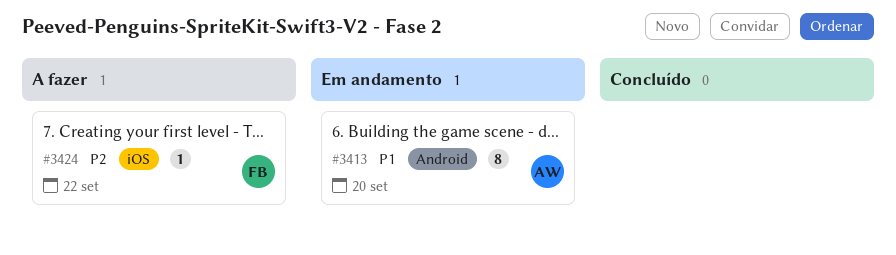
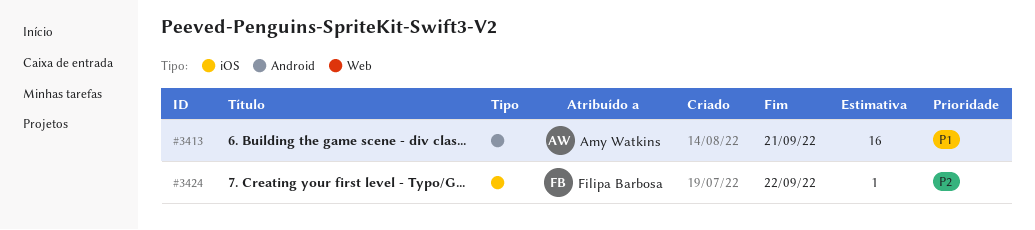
#3413, estimate: 8 -> 16
#3413, due: Sep 20 -> Sep 21

